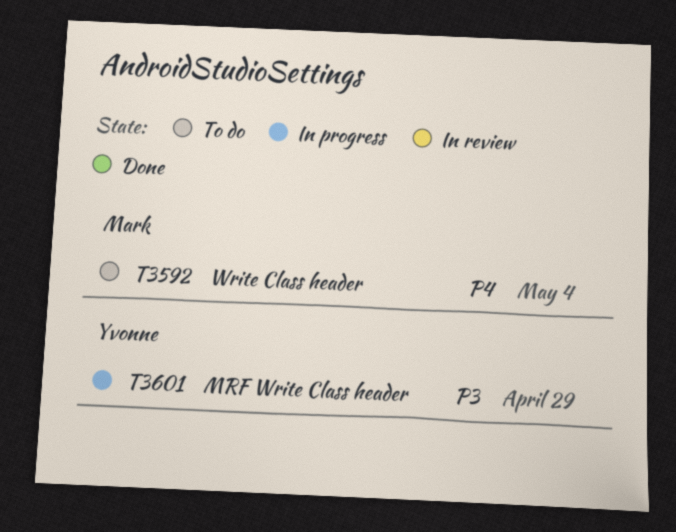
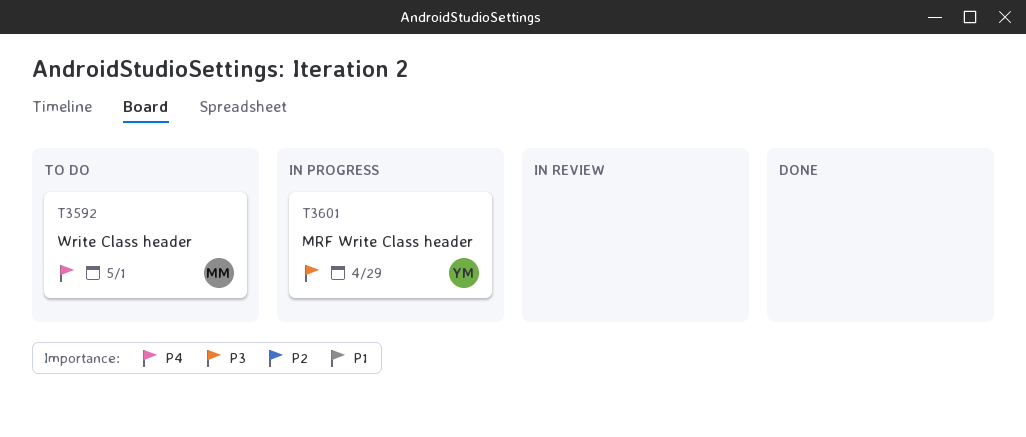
T3592, due: May 4 -> May 1

